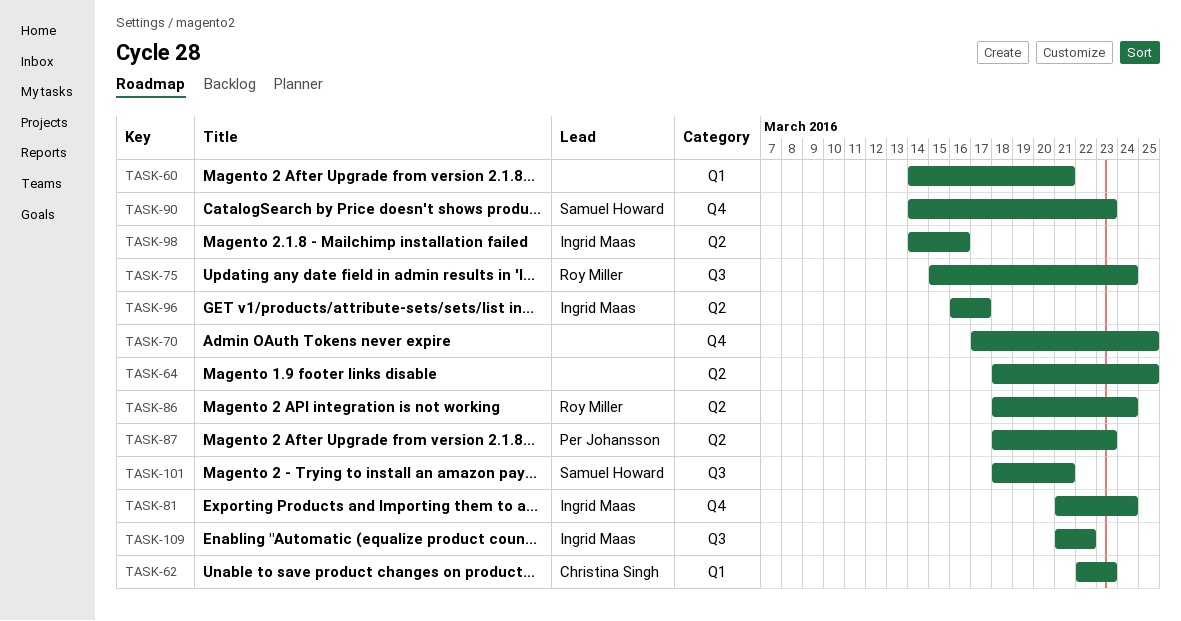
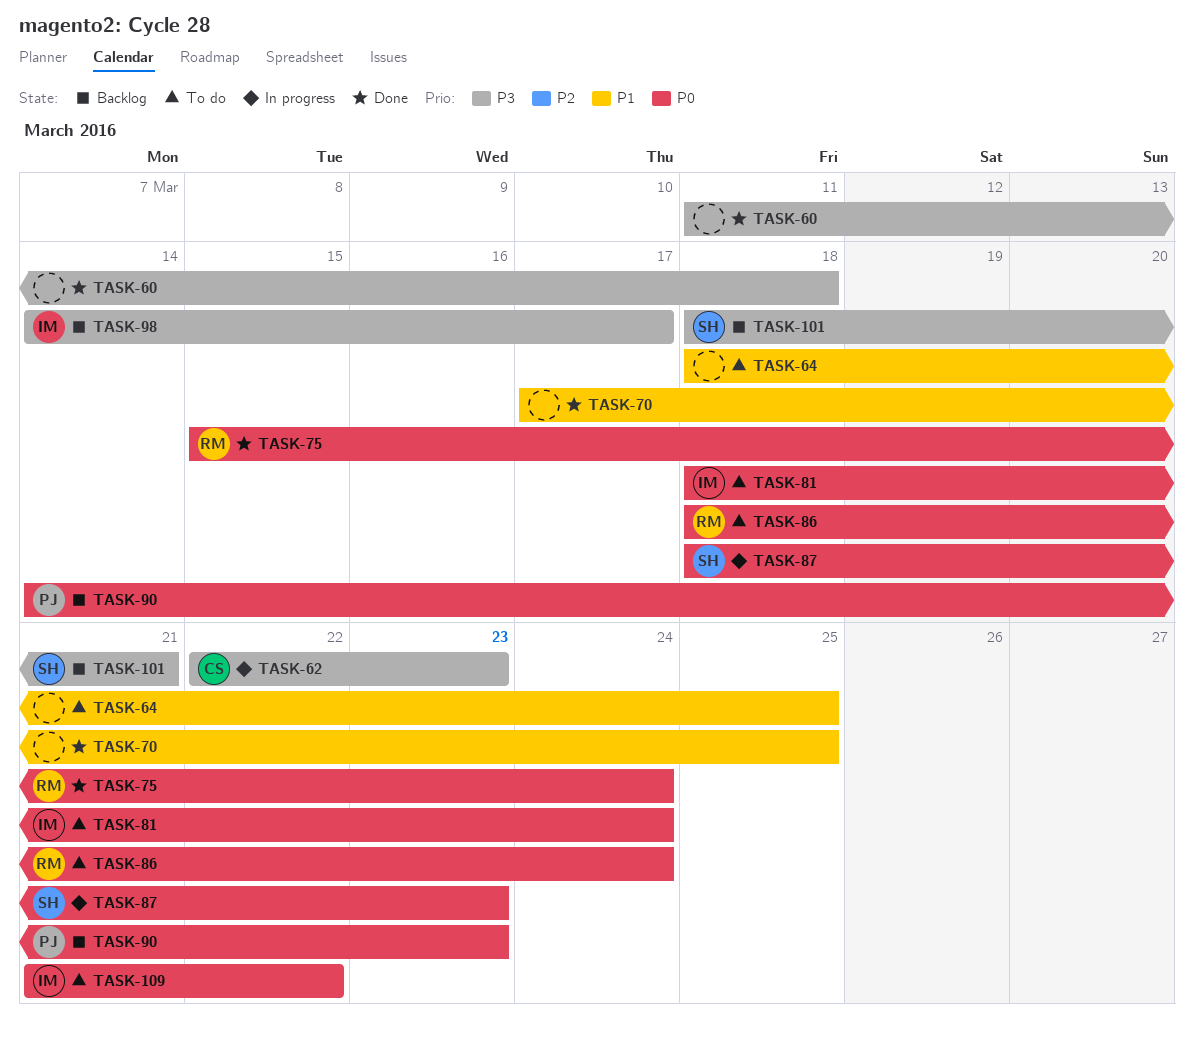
TASK-60, start: Mar 14 -> Mar 11
TASK-60, due: Mar 21 -> Mar 18
TASK-81, start: Mar 21 -> Mar 18
TASK-87, owner: Per Johansson -> Samuel Howard
TASK-90, owner: Samuel Howard -> Per Johansson
TASK-96: present -> none
TASK-98, due: Mar 16 -> Mar 17

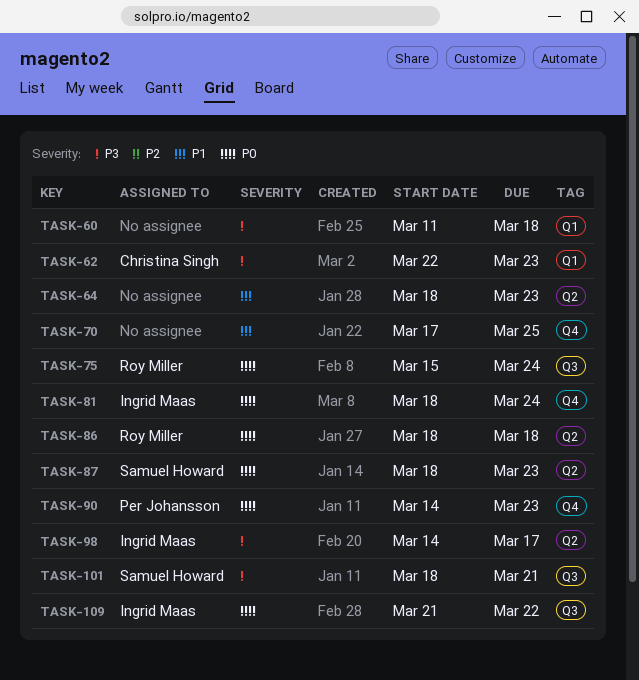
TASK-64, due: Mar 25 -> Mar 23
TASK-86, due: Mar 24 -> Mar 18

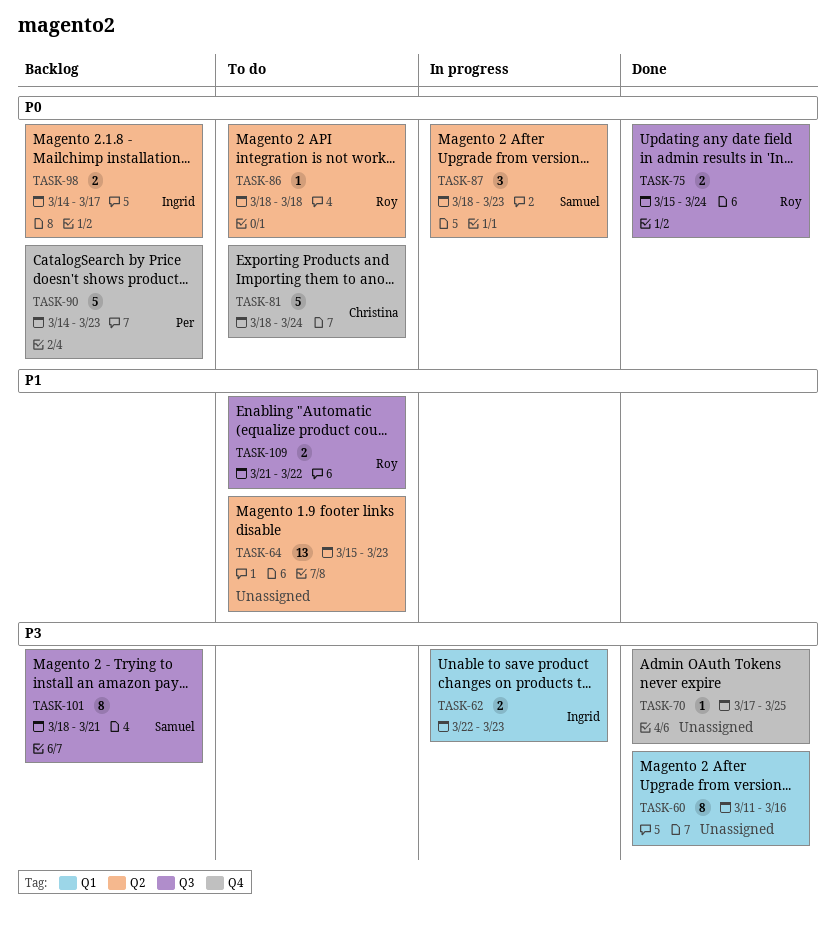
TASK-60, due: Mar 18 -> Mar 16
TASK-62, owner: Christina Singh -> Ingrid Maas
TASK-64, start: Mar 18 -> Mar 15
TASK-70, priority: P1 -> P3
TASK-81, owner: Ingrid Maas -> Christina Singh
TASK-98, priority: P3 -> P0
TASK-109, owner: Ingrid Maas -> Roy Miller
TASK-109, priority: P0 -> P1

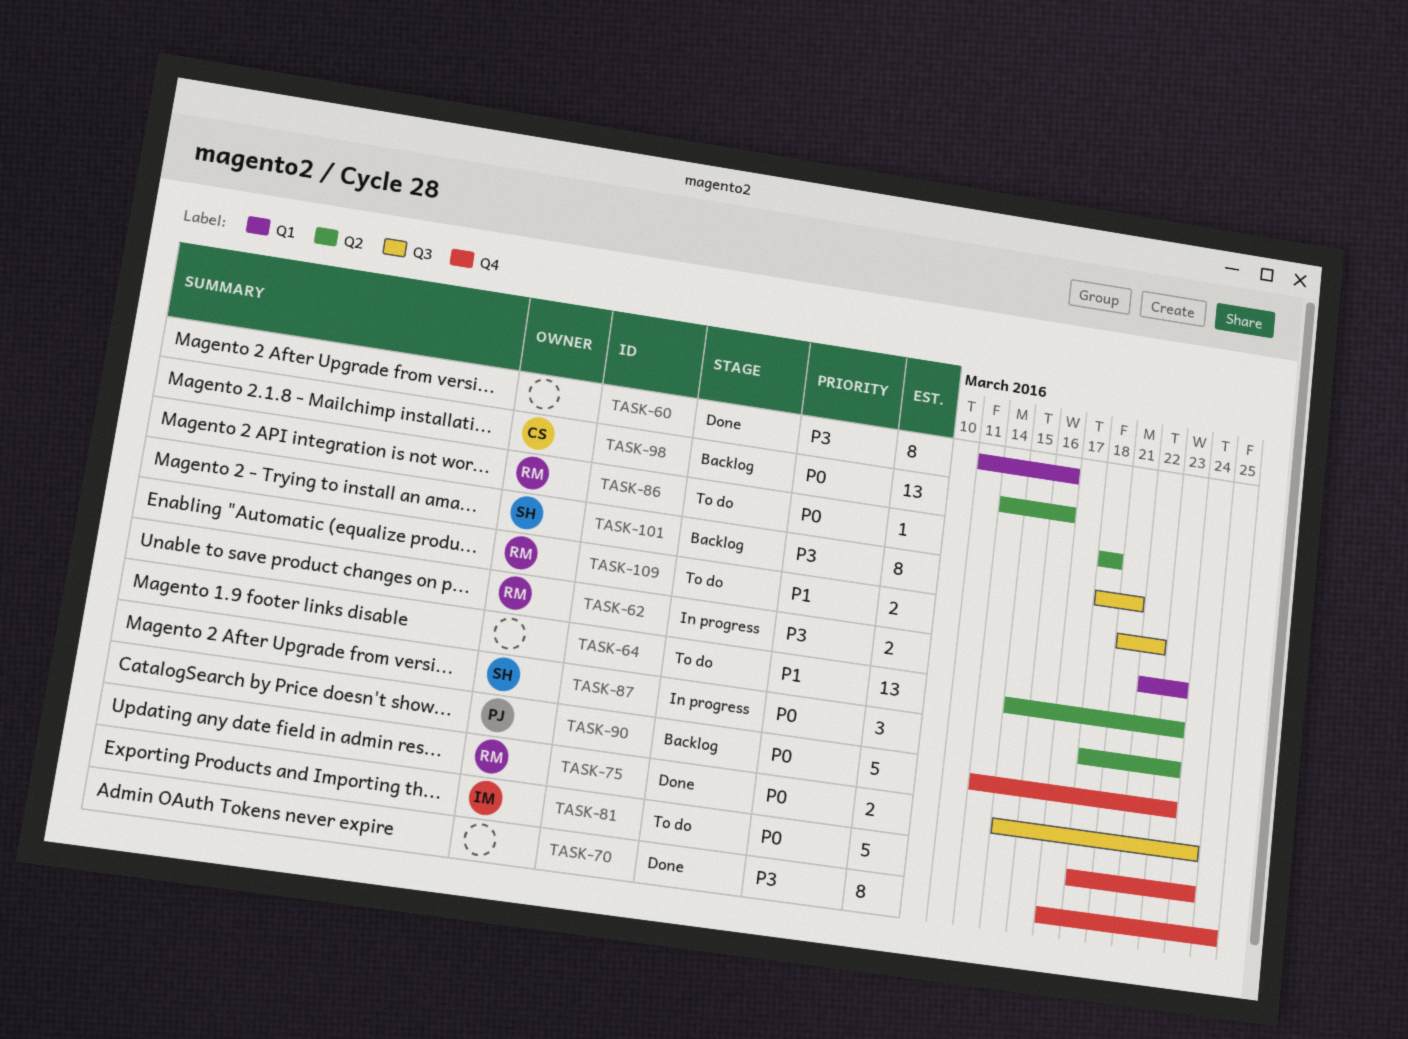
TASK-62, owner: Ingrid -> Roy
TASK-70, estimate: 1 -> 8
TASK-81, owner: Christina -> Ingrid
TASK-98, owner: Ingrid -> Christina
TASK-98, estimate: 2 -> 13
TASK-98, due: Mar 17 -> Mar 16

